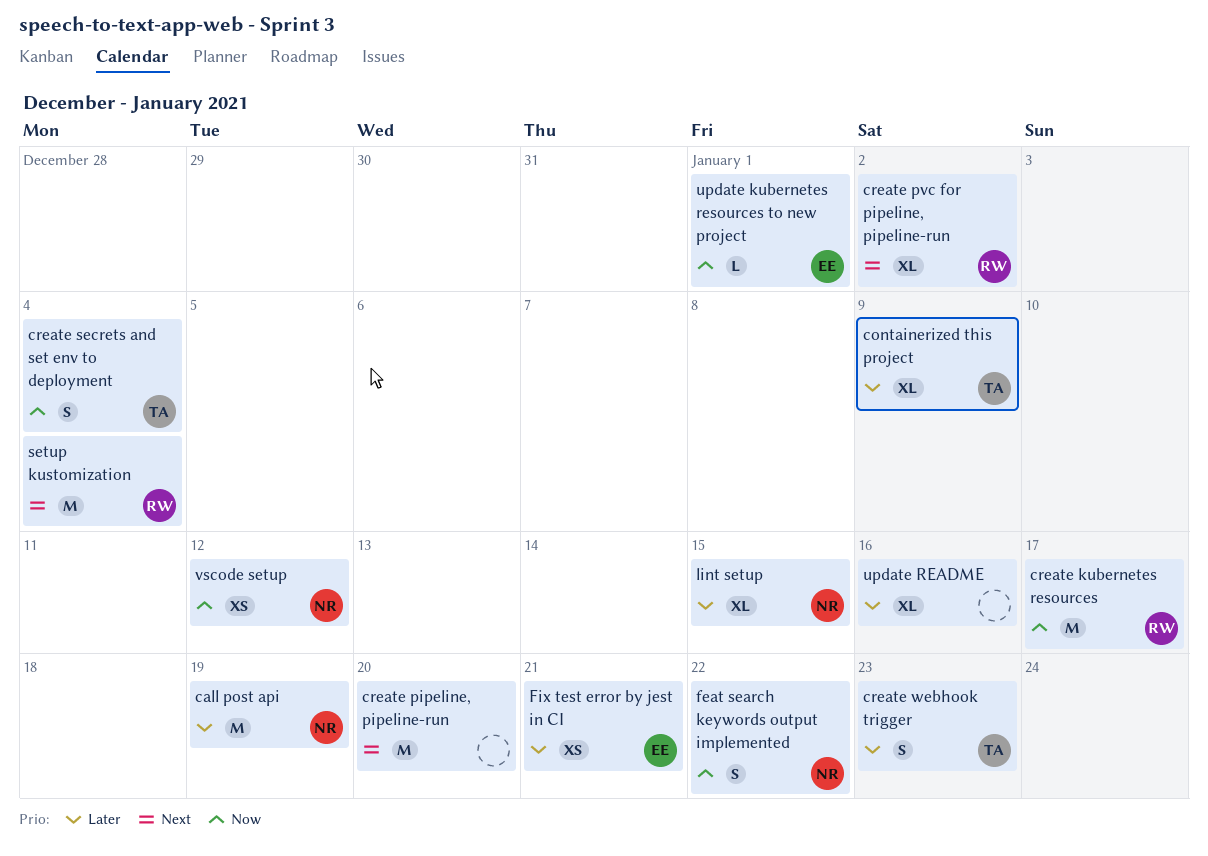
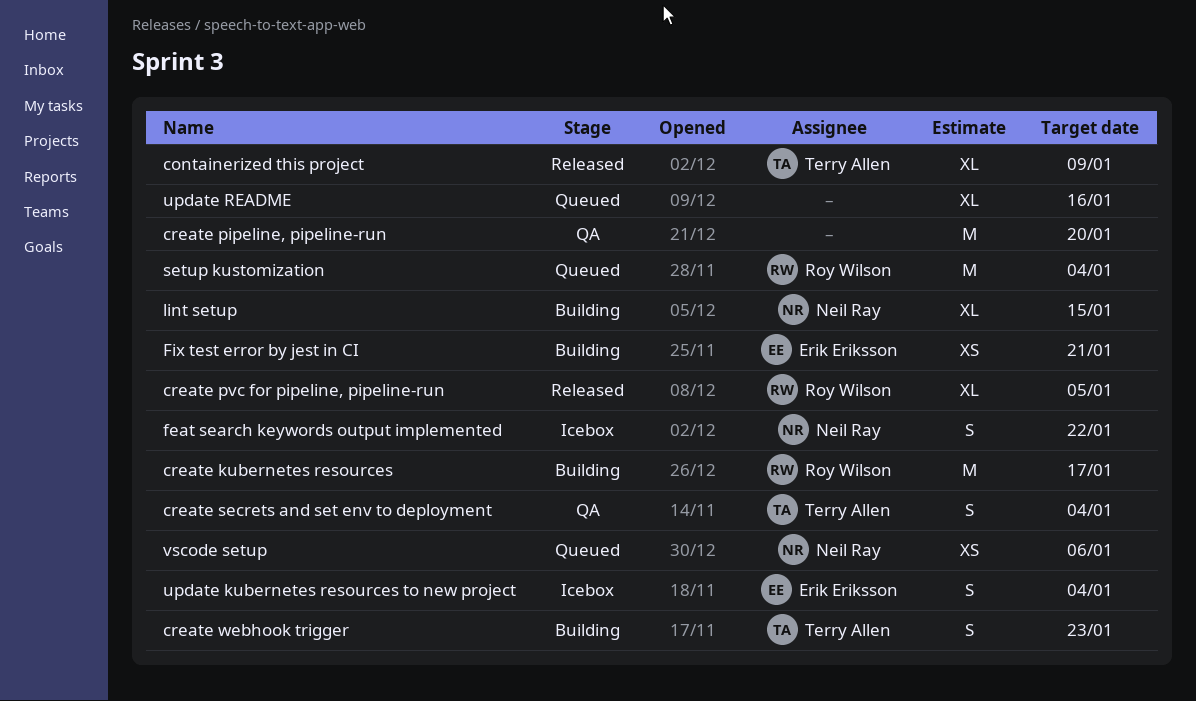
call post api: present -> none
create pvc for pipeline, pipeline-run, due: Jan 2 -> Jan 5
update kubernetes resources to new project, estimate: L -> S
update kubernetes resources to new project, due: Jan 1 -> Jan 4
vscode setup, due: Jan 12 -> Jan 6

